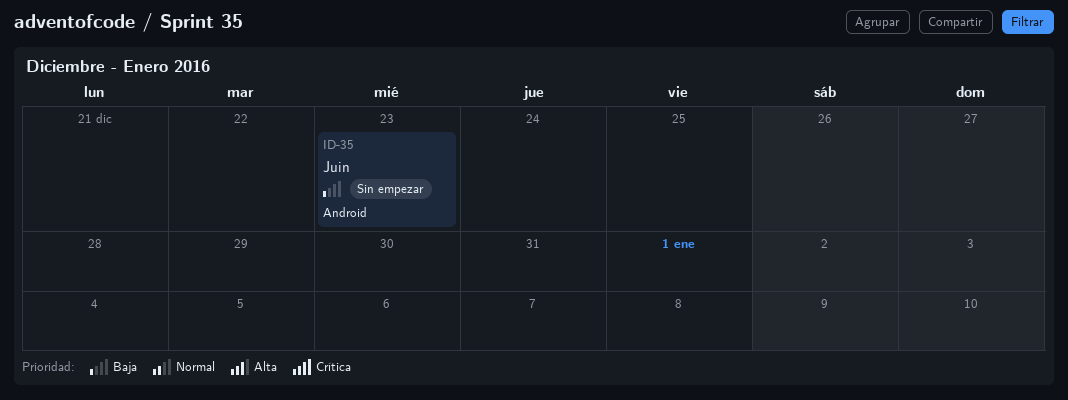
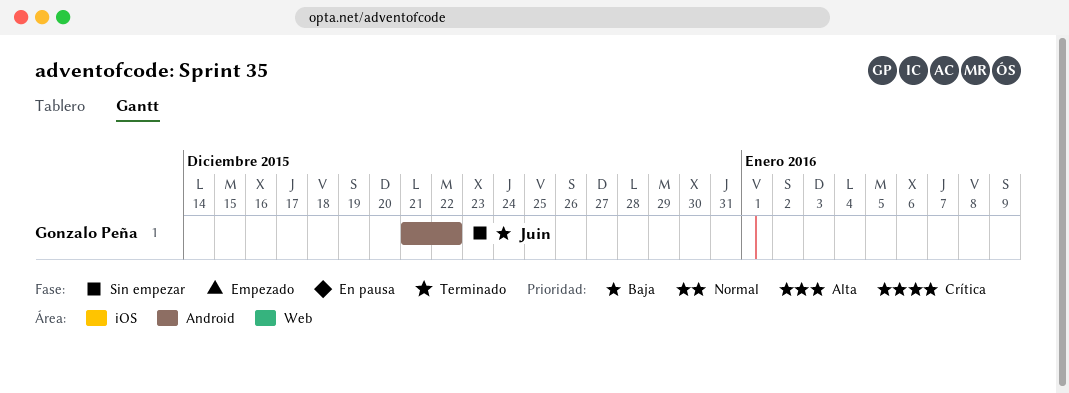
Juin, due: Dec 23 -> Dec 22

